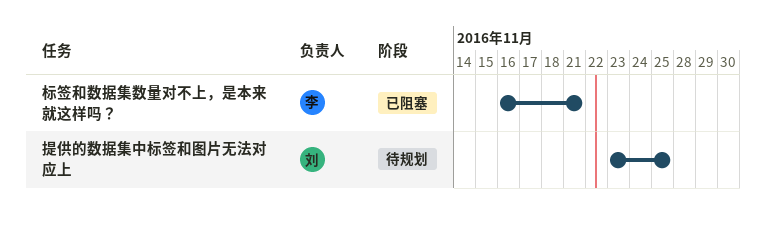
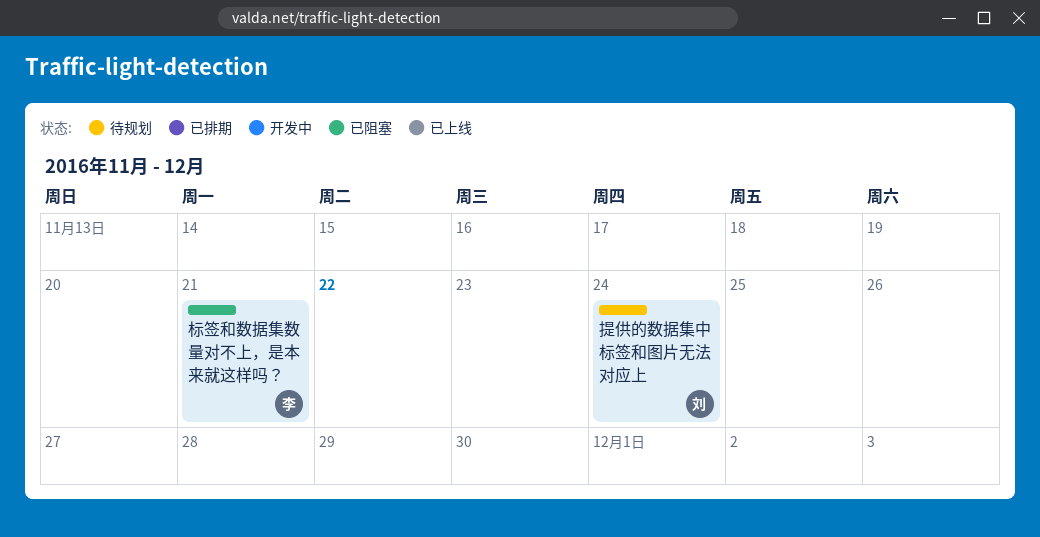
提供的数据集中标签和图片无法对应上, due: Nov 25 -> Nov 24

